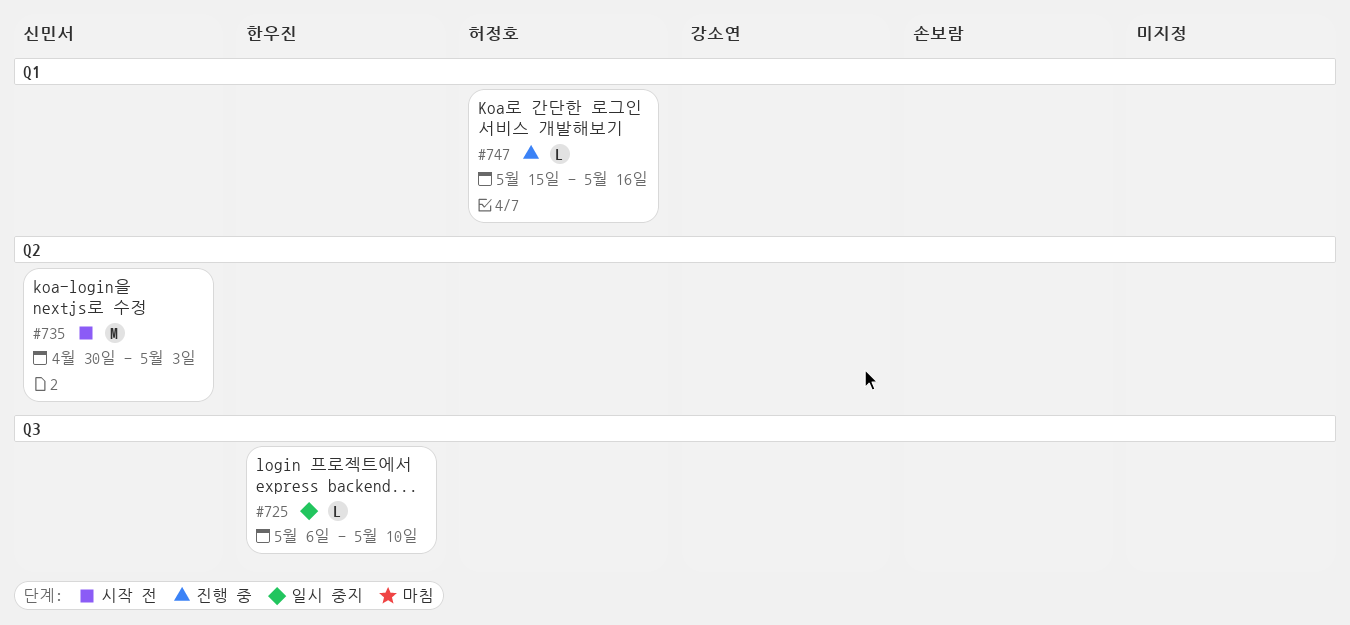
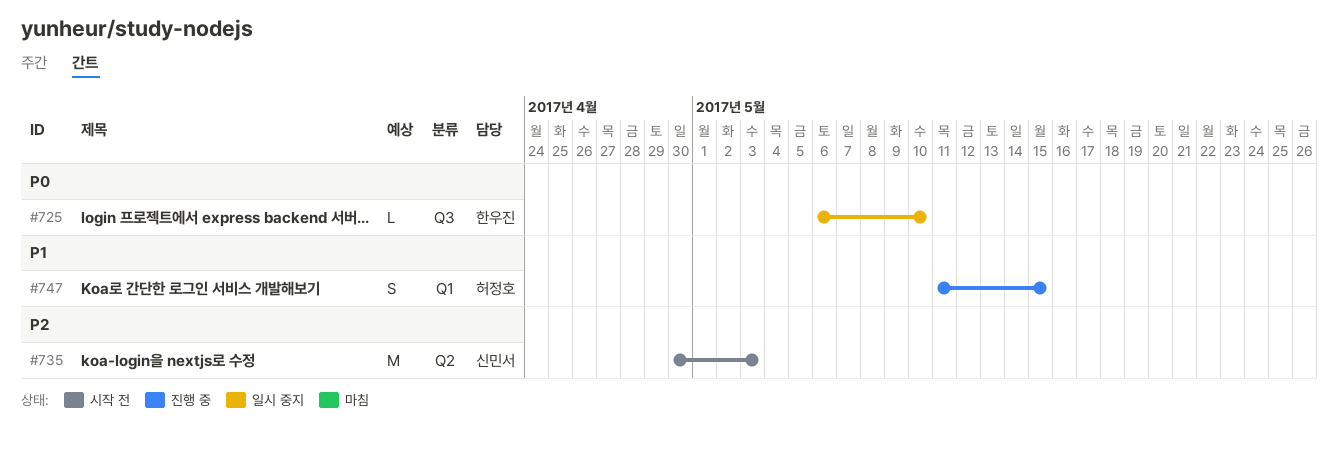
#747, estimate: L -> S
#747, start: May 15 -> May 11
#747, due: May 16 -> May 15

